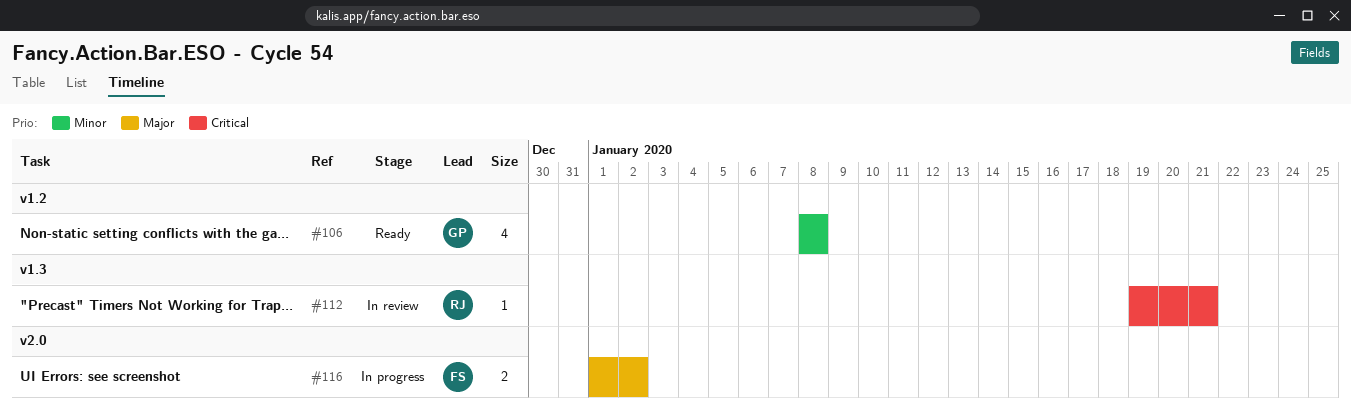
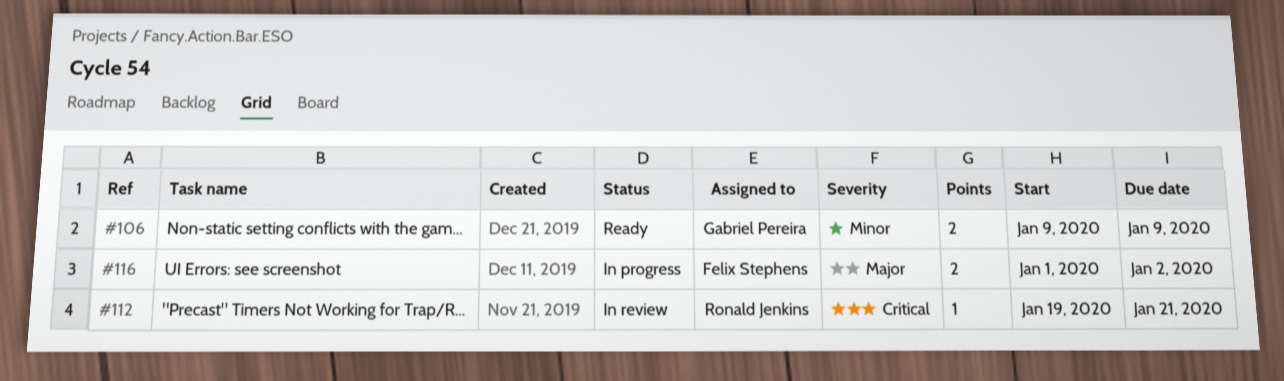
#106, estimate: 4 -> 2
#106, start: Jan 8 -> Jan 9
#106, due: Jan 8 -> Jan 9

